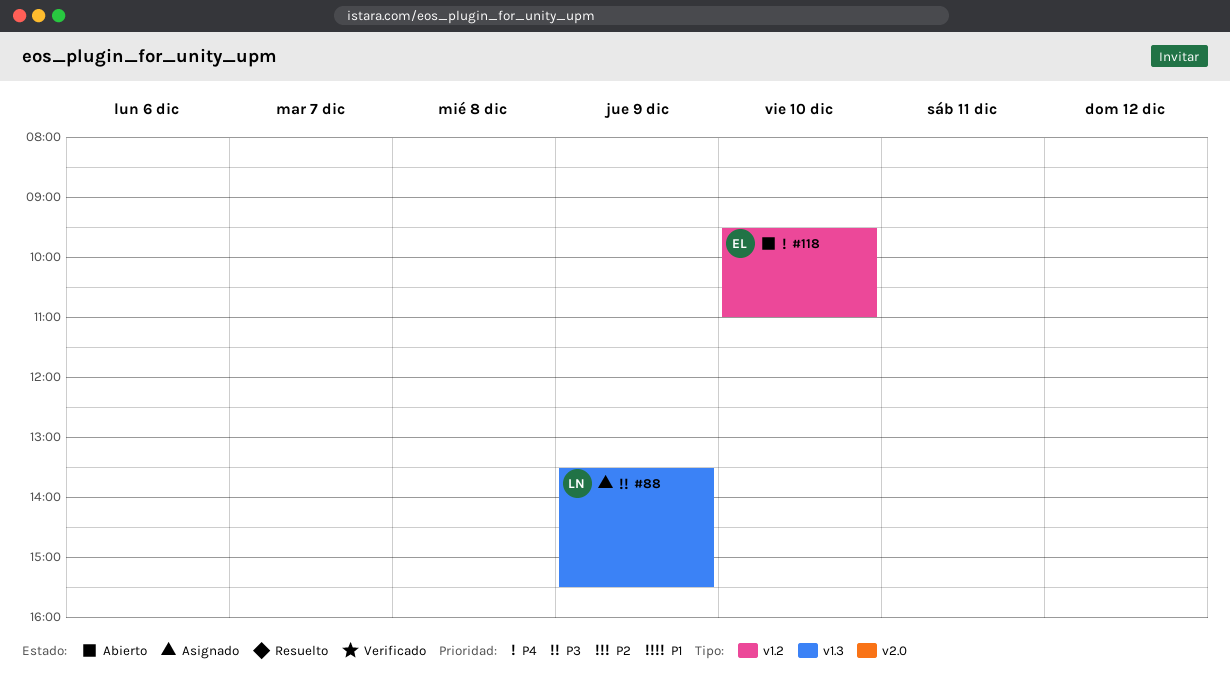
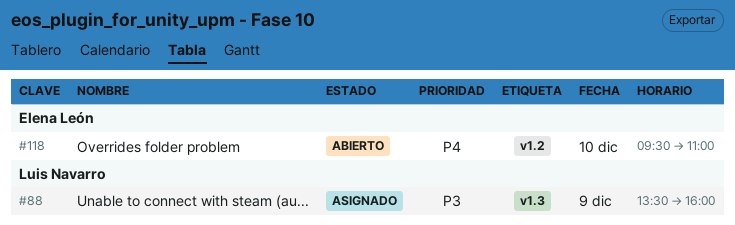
#88, ends: 15:30 -> 16:00

